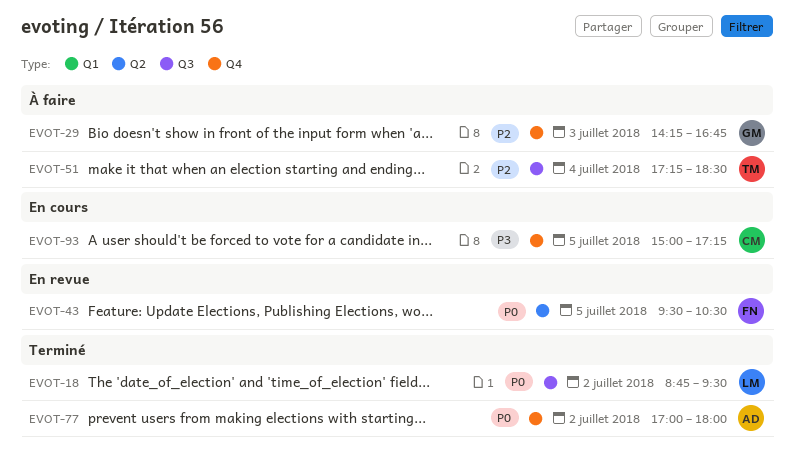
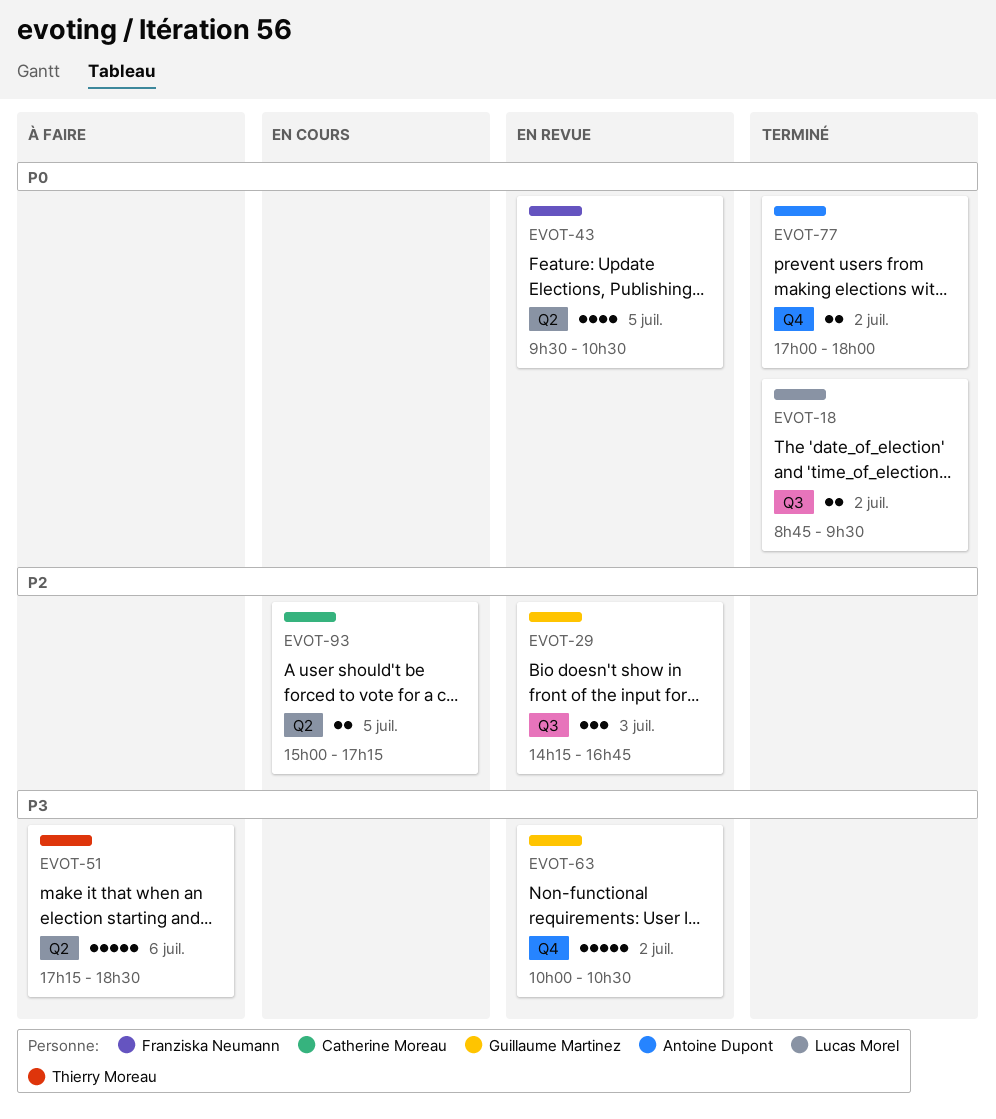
EVOT-29, status: À faire -> En revue
EVOT-29, label: Q4 -> Q3
EVOT-51, priority: P2 -> P3
EVOT-51, label: Q3 -> Q2
EVOT-51, day: Jul 4 -> Jul 6
EVOT-63: none -> present
EVOT-93, priority: P3 -> P2
EVOT-93, label: Q4 -> Q2

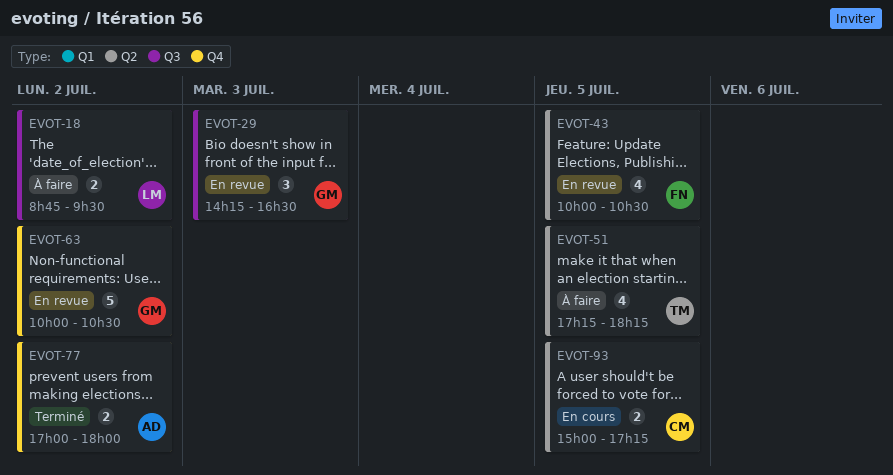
EVOT-18, status: Terminé -> À faire
EVOT-29, ends: 16:45 -> 16:30
EVOT-43, begins: 09:30 -> 10:00
EVOT-51, estimate: 5 -> 4
EVOT-51, day: Jul 6 -> Jul 5
EVOT-51, ends: 18:30 -> 18:15

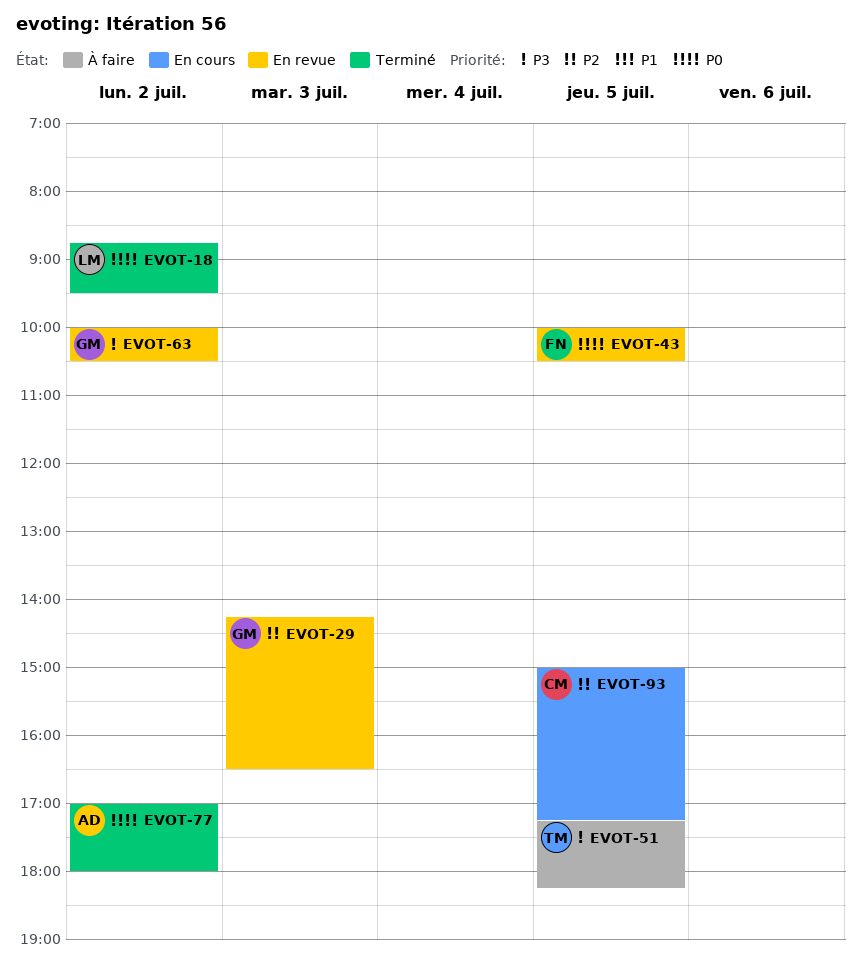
EVOT-18, status: À faire -> Terminé

